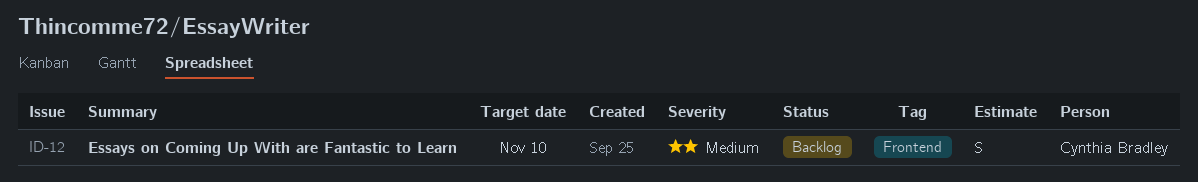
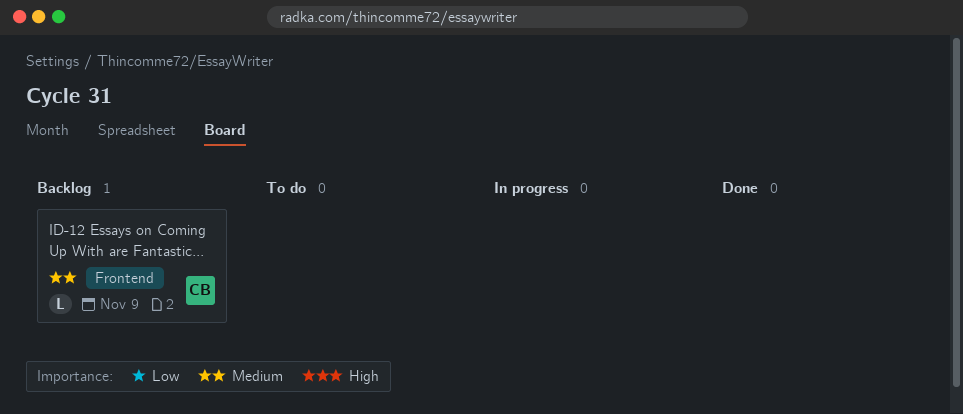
ID-12, estimate: S -> L
ID-12, due: Nov 10 -> Nov 9

